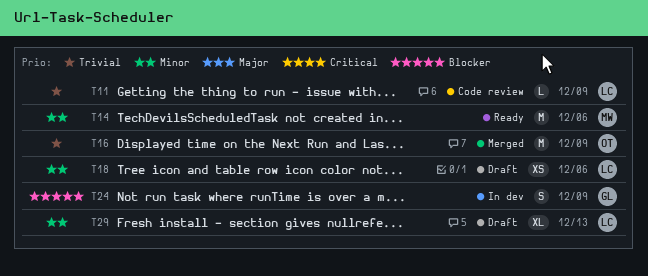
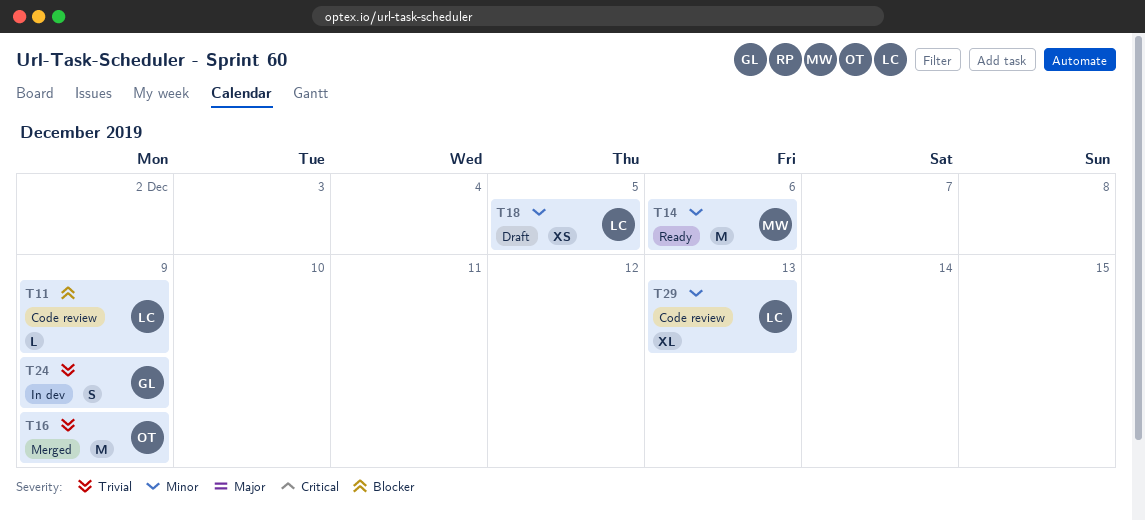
T11, priority: Trivial -> Blocker
T18, due: Dec 6 -> Dec 5
T24, priority: Blocker -> Trivial
T29, status: Draft -> Code review

